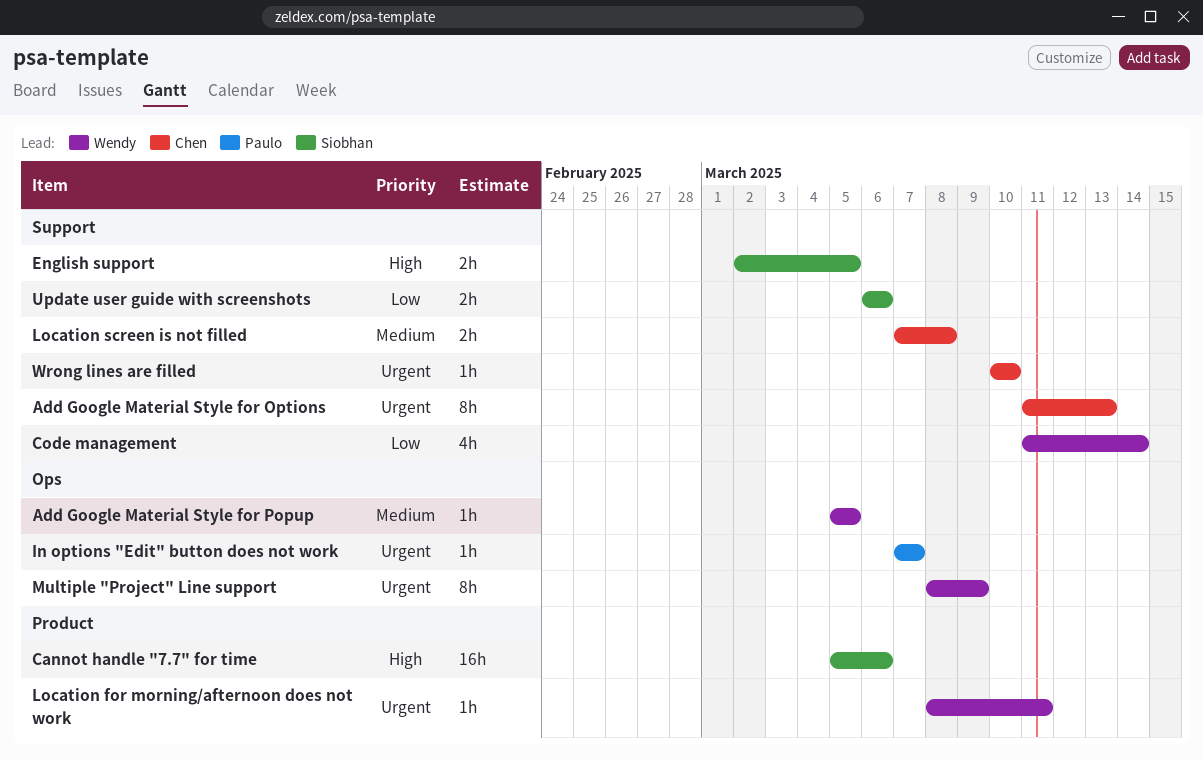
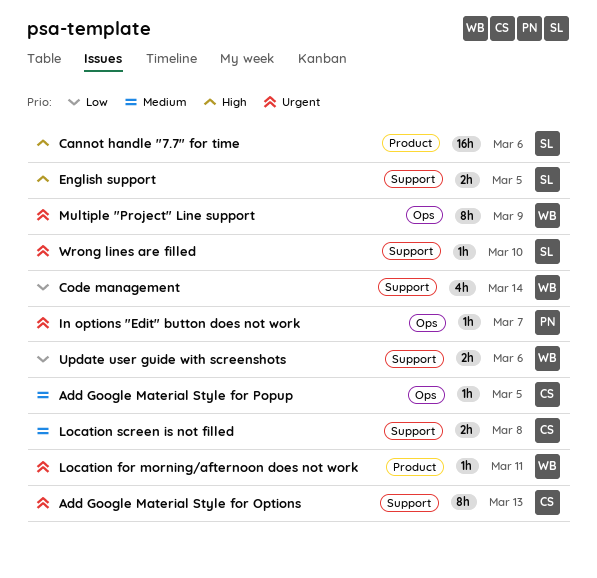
Add Google Material Style for Popup, owner: Wendy -> Chen
Update user guide with screenshots, owner: Siobhan -> Wendy
Wrong lines are filled, owner: Chen -> Siobhan

